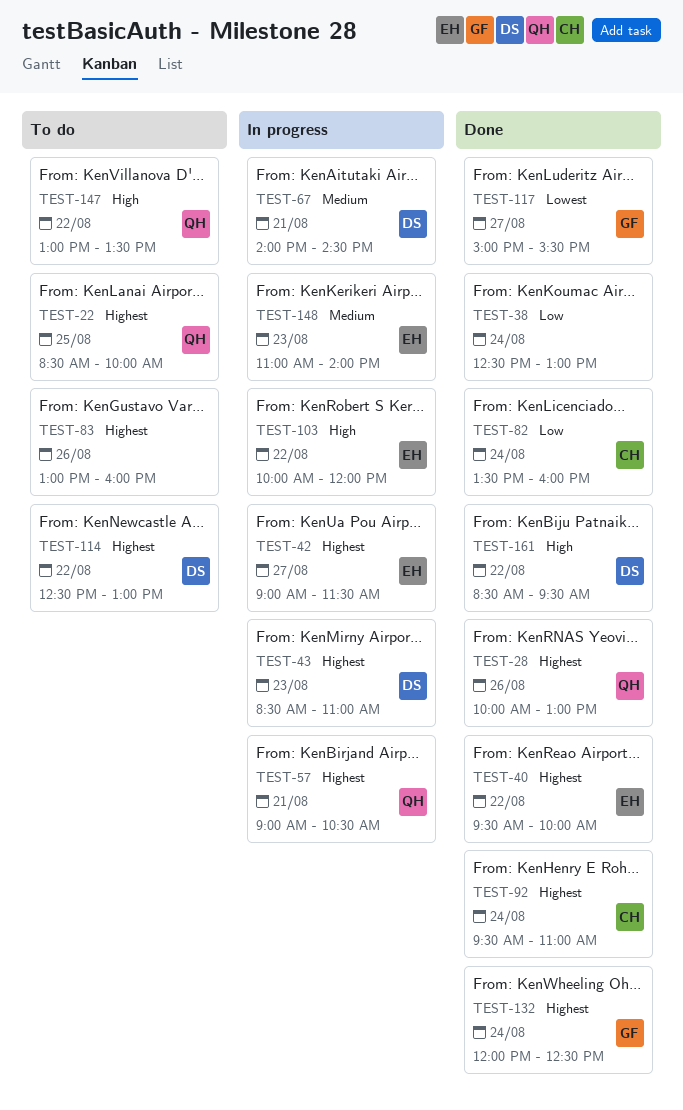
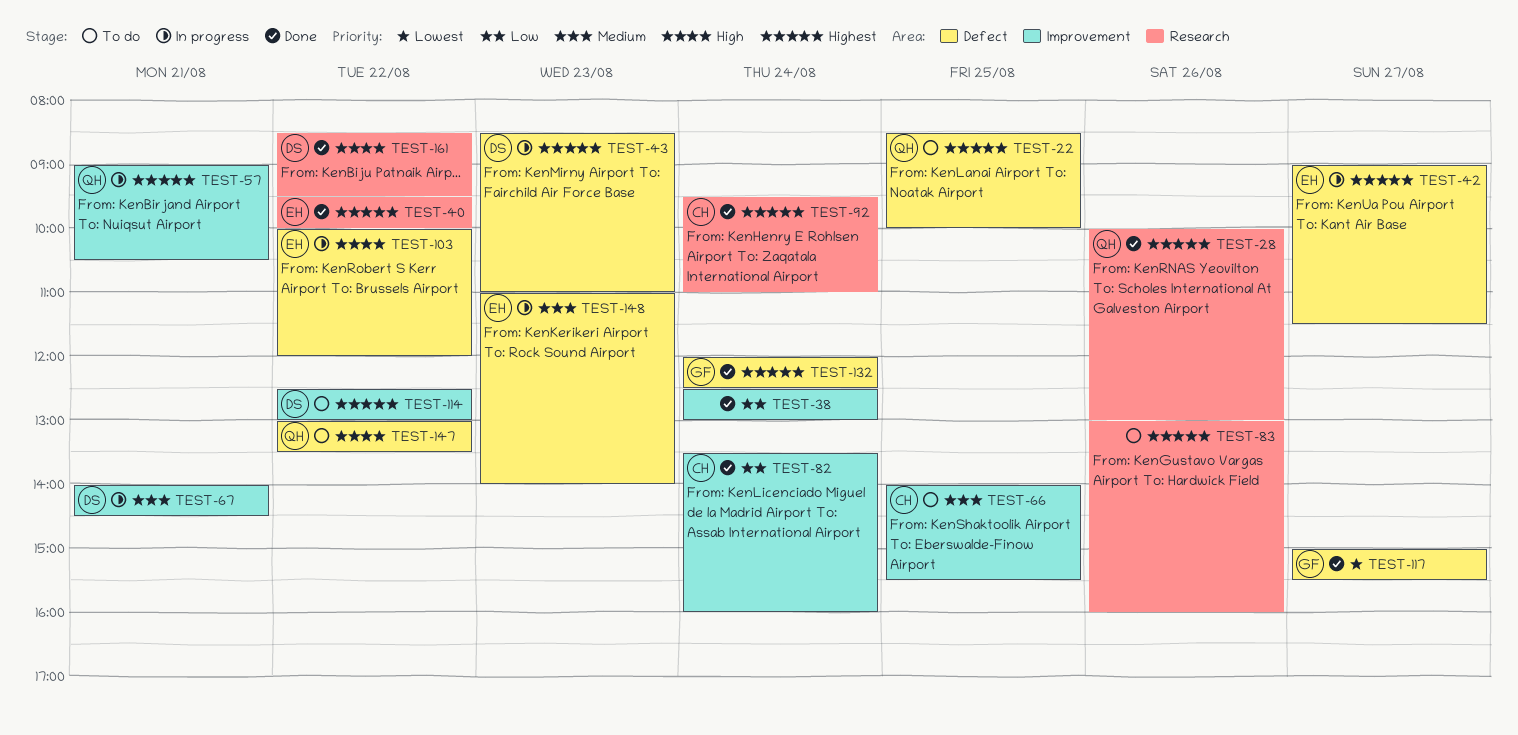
TEST-66: none -> present

